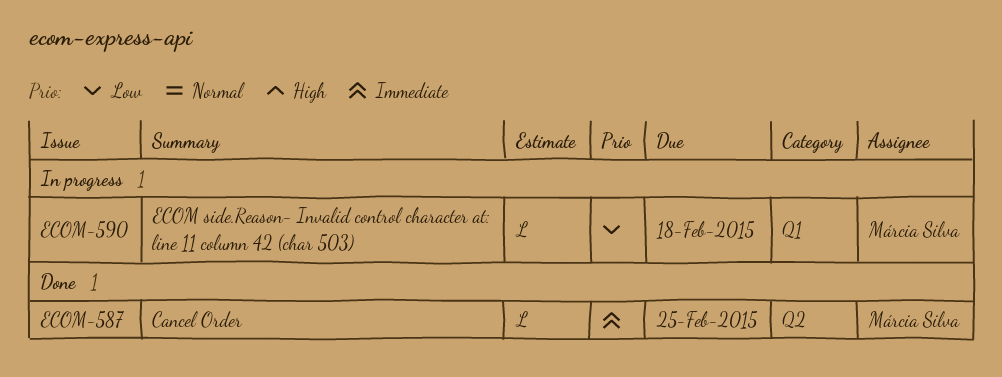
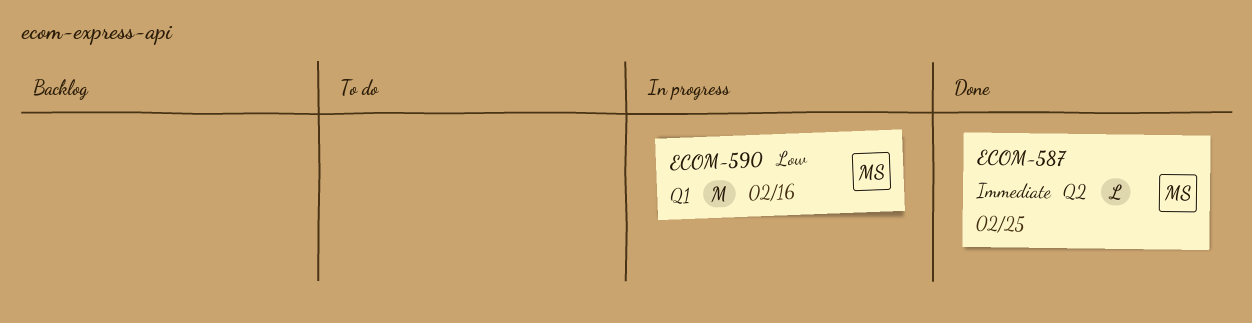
ECOM-590, estimate: L -> M
ECOM-590, due: Feb 18 -> Feb 16

